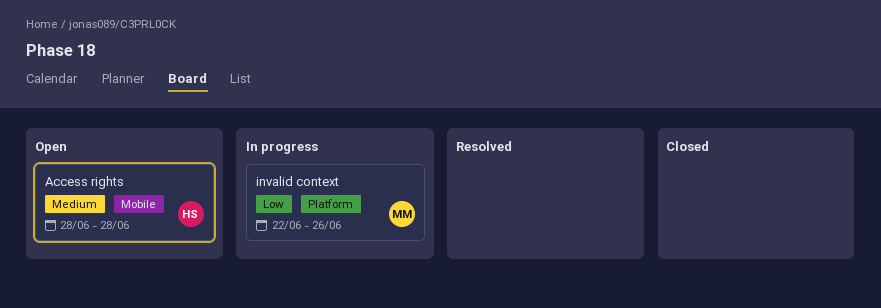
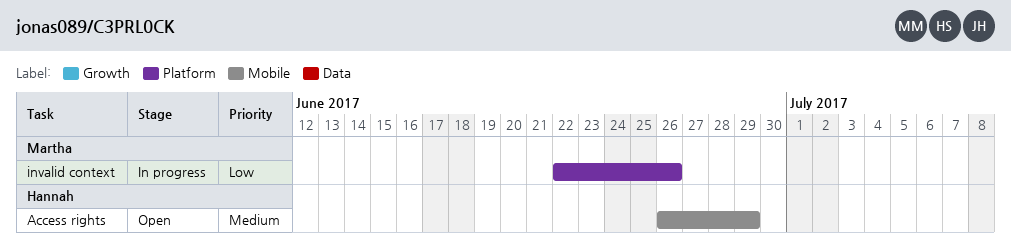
Access rights, start: Jun 28 -> Jun 26
Access rights, due: Jun 28 -> Jun 29

